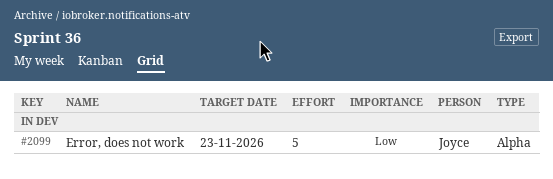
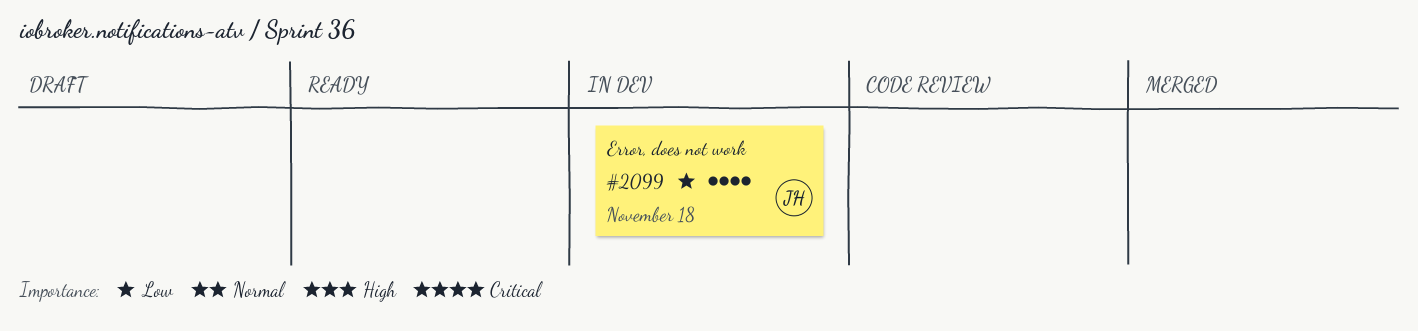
#2099, estimate: 5 -> 4
#2099, due: Nov 23 -> Nov 18

